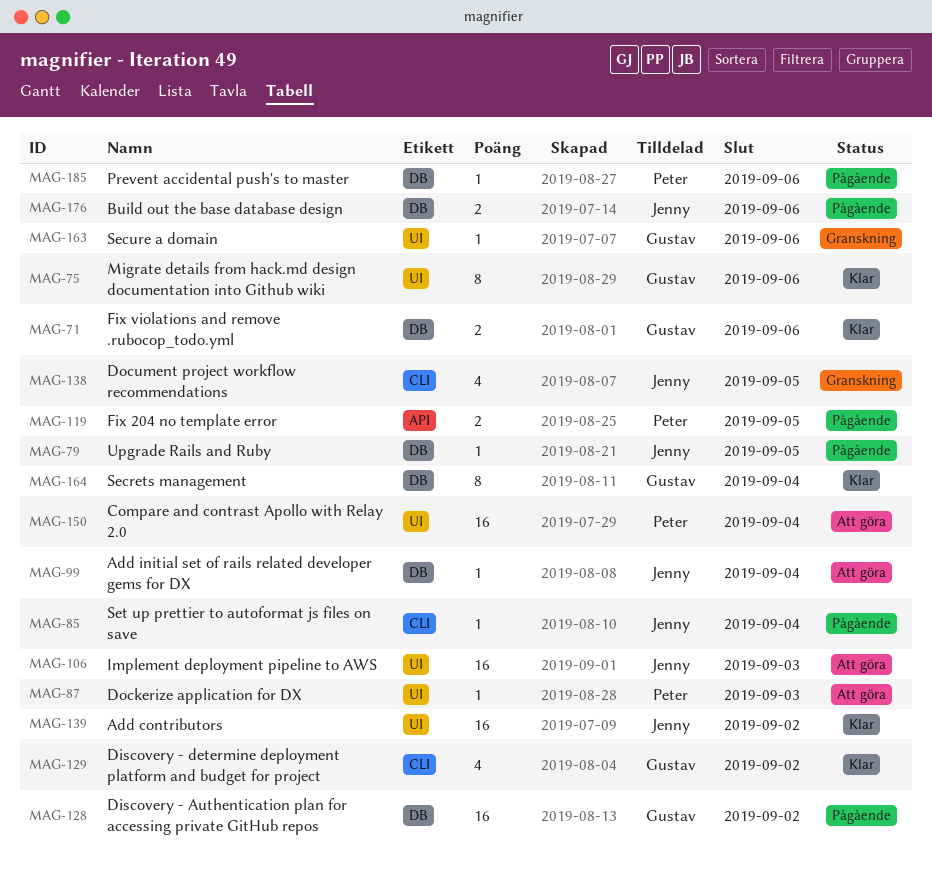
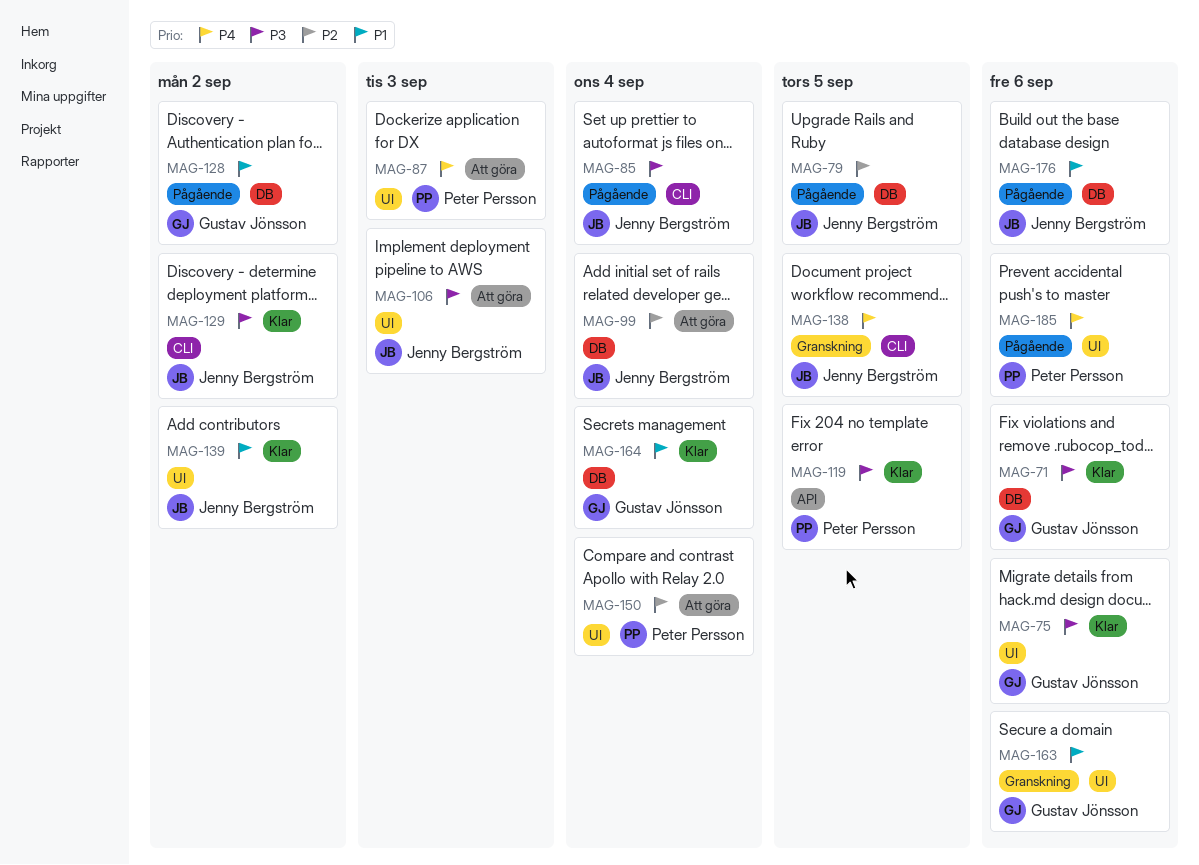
MAG-119, status: Pågående -> Klar
MAG-129, owner: Gustav Jönsson -> Jenny Bergström
MAG-185, label: DB -> UI

